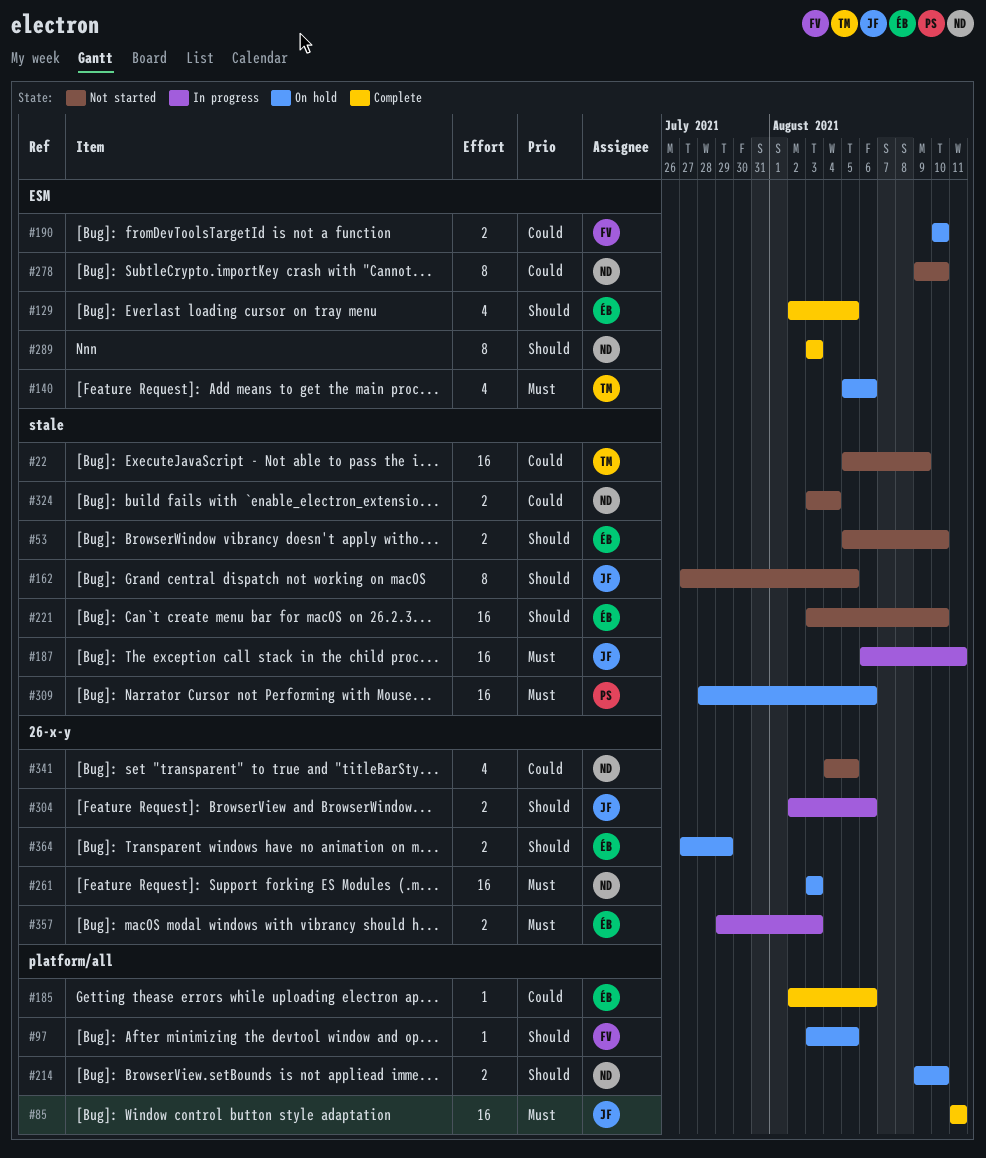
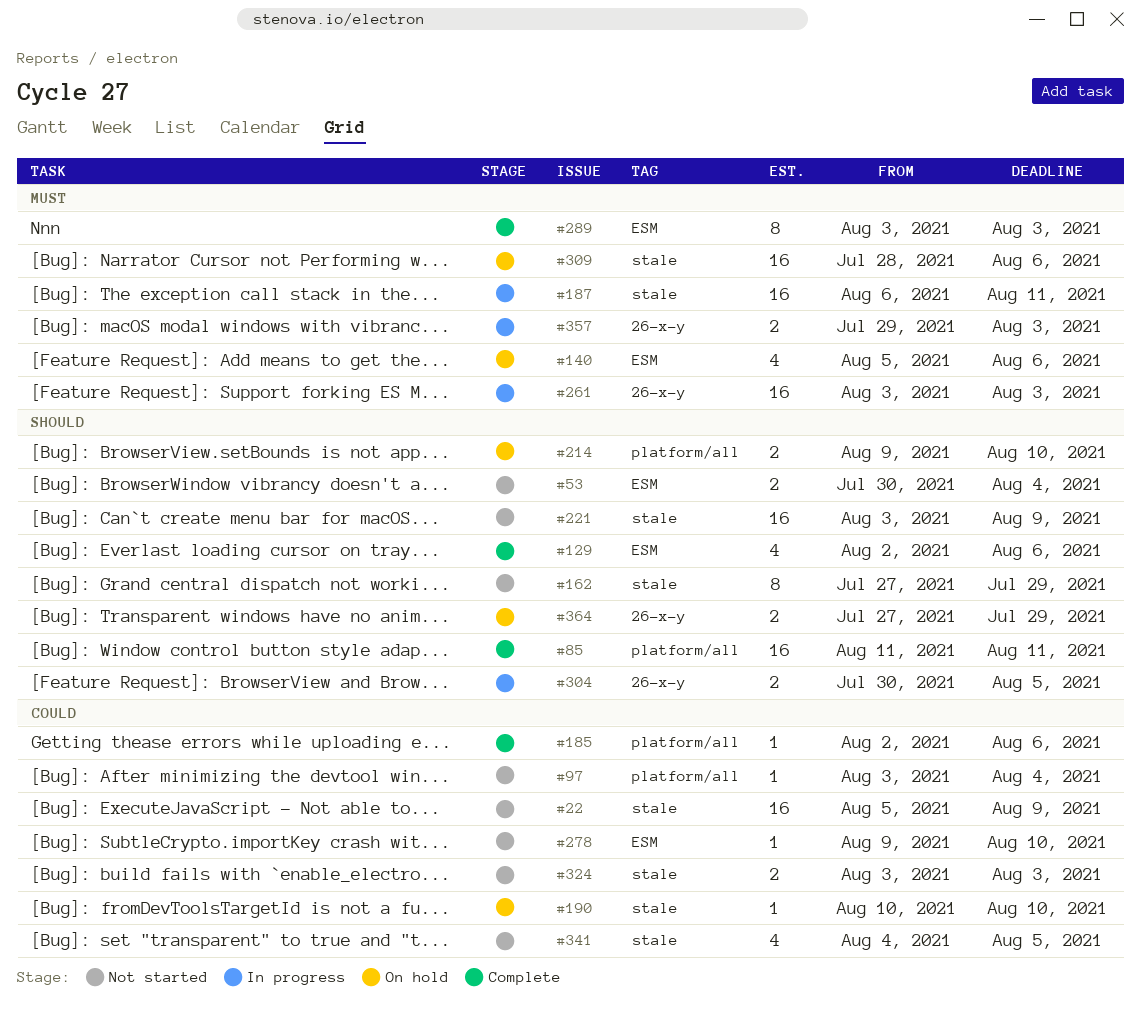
#53, label: stale -> ESM
#53, start: Aug 5 -> Jul 30
#53, due: Aug 10 -> Aug 4
#85, priority: Must -> Should
#97, status: On hold -> Not started
#97, priority: Should -> Could
#97, due: Aug 5 -> Aug 4
#129, due: Aug 5 -> Aug 6
#162, due: Aug 5 -> Jul 29
#190, label: ESM -> stale
#190, estimate: 2 -> 1
#221, due: Aug 10 -> Aug 9
#261, status: On hold -> In progress
#278, estimate: 8 -> 1
#289, priority: Should -> Must
#304, start: Aug 2 -> Jul 30
#304, due: Aug 6 -> Aug 5
#324, due: Aug 4 -> Aug 3
#341, label: 26-x-y -> stale

